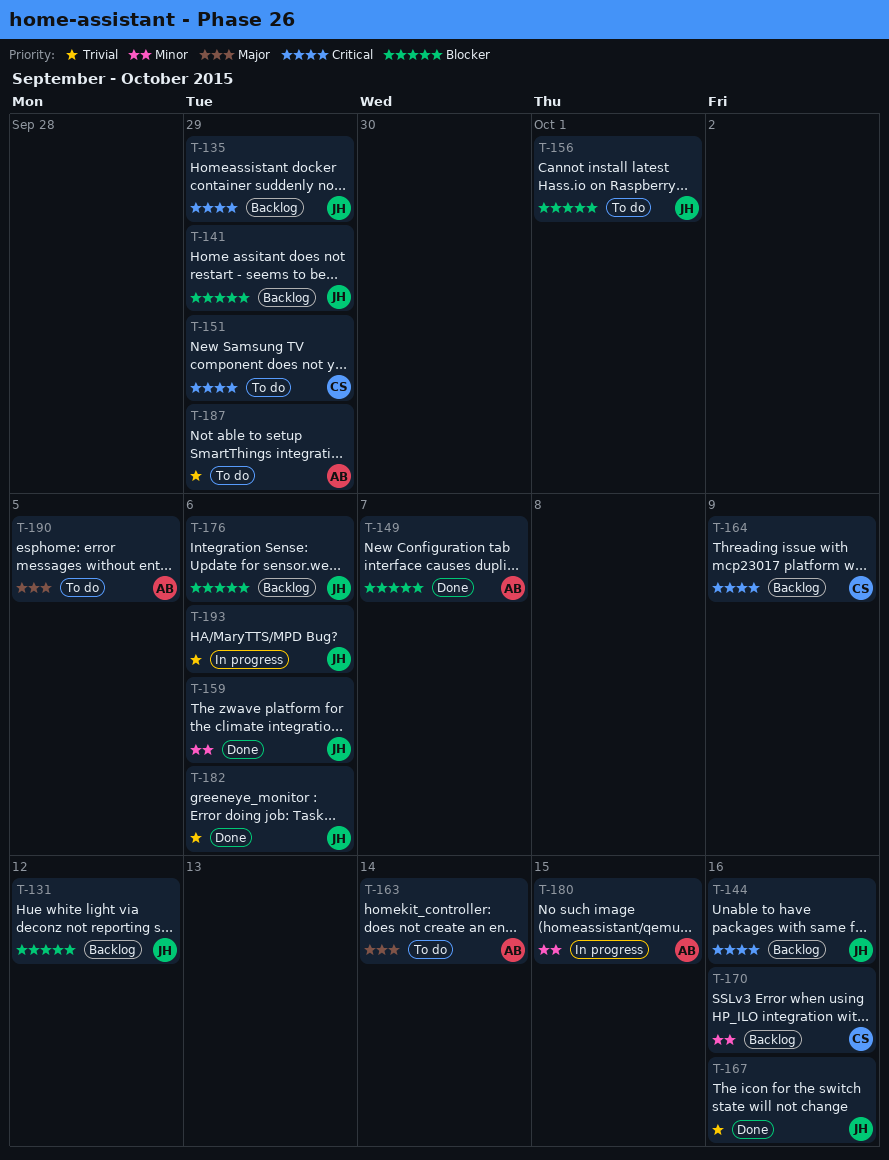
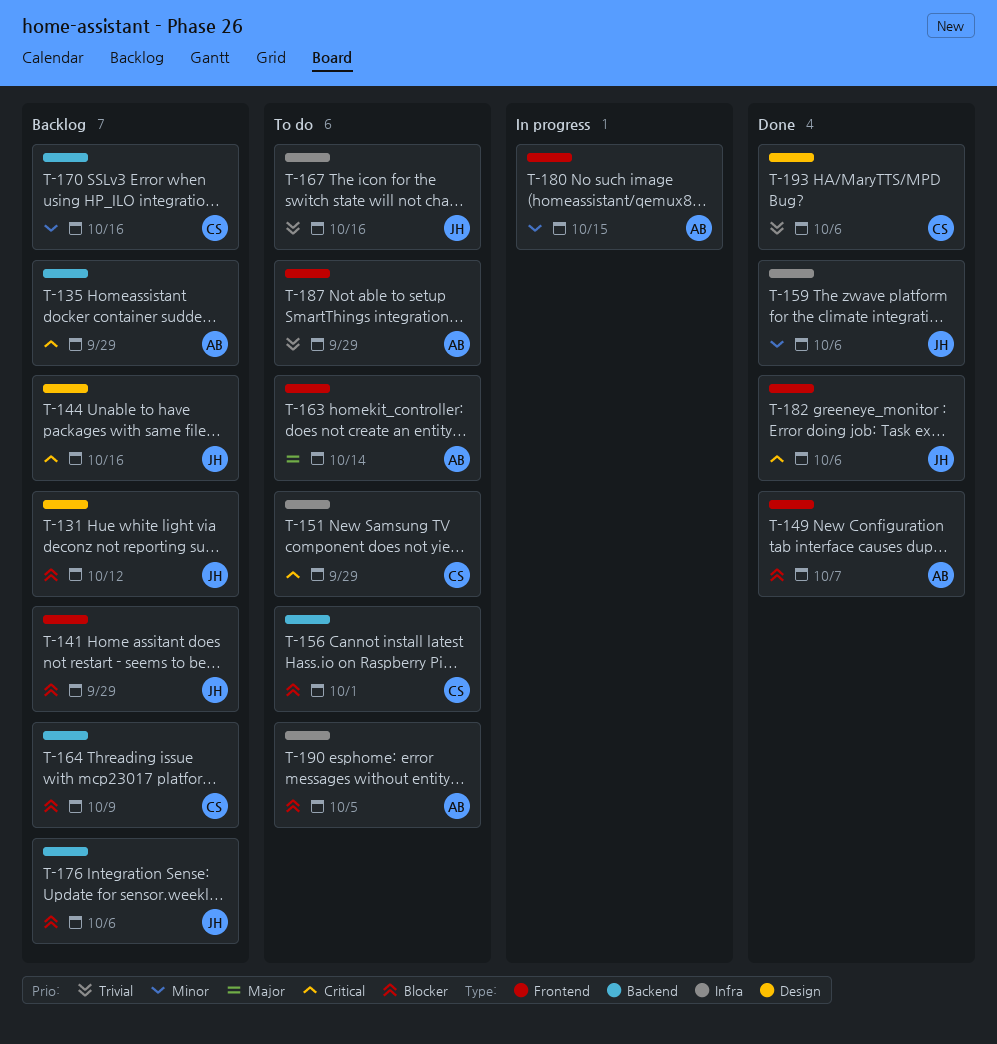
T-135, owner: JH -> AB
T-156, owner: JH -> CS
T-164, priority: Critical -> Blocker
T-167, status: Done -> To do
T-182, priority: Trivial -> Critical
T-190, priority: Major -> Blocker
T-193, status: In progress -> Done
T-193, owner: JH -> CS

